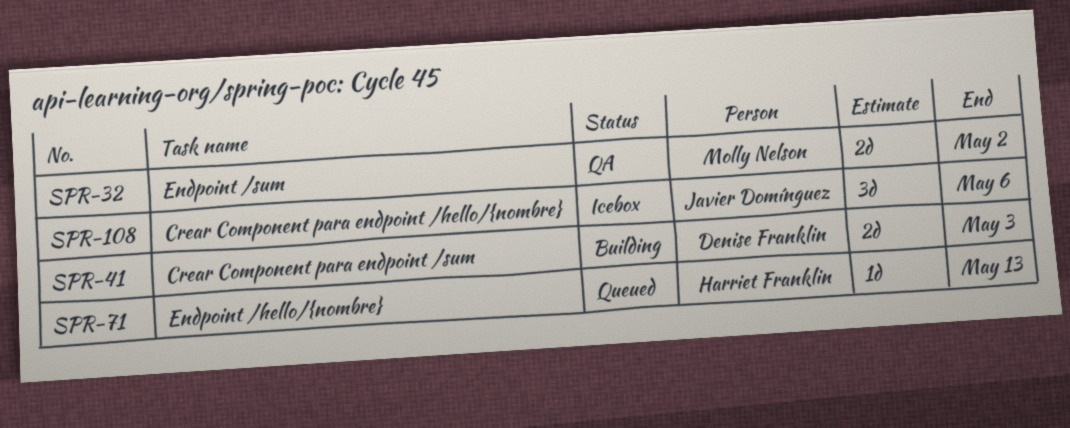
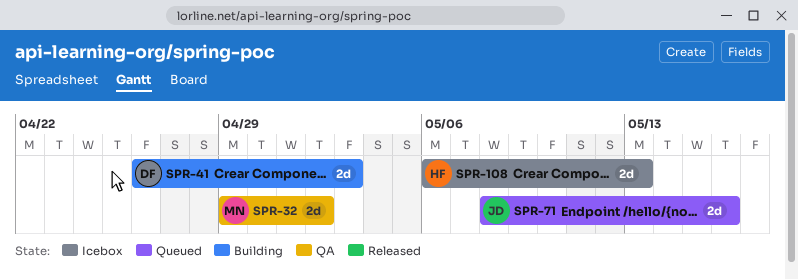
SPR-71, owner: Harriet Franklin -> Javier Domínguez
SPR-71, estimate: 1d -> 2d
SPR-71, due: May 13 -> May 16
SPR-108, owner: Javier Domínguez -> Harriet Franklin
SPR-108, estimate: 3d -> 2d
SPR-108, due: May 6 -> May 13

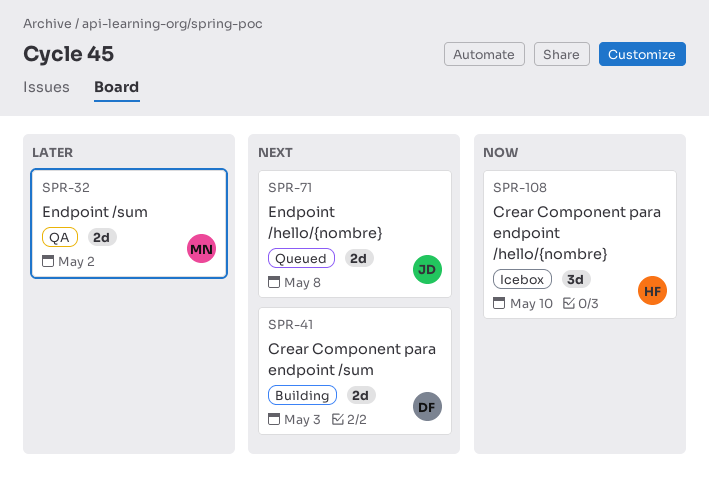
SPR-71, due: May 16 -> May 8
SPR-108, estimate: 2d -> 3d
SPR-108, due: May 13 -> May 10

